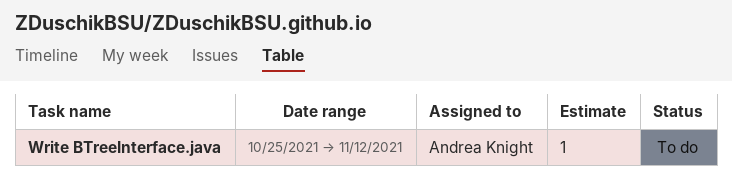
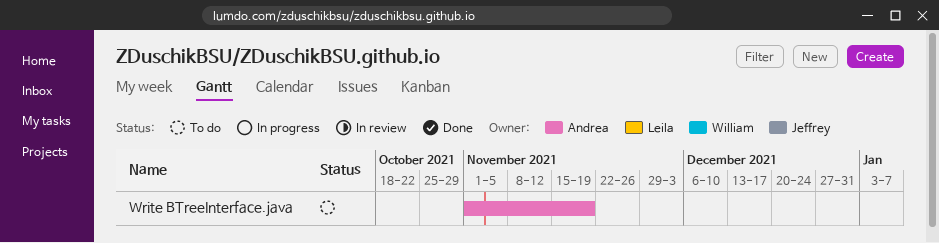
Write BTreeInterface.java, start: Oct 25 -> Nov 1
Write BTreeInterface.java, due: Nov 12 -> Nov 19

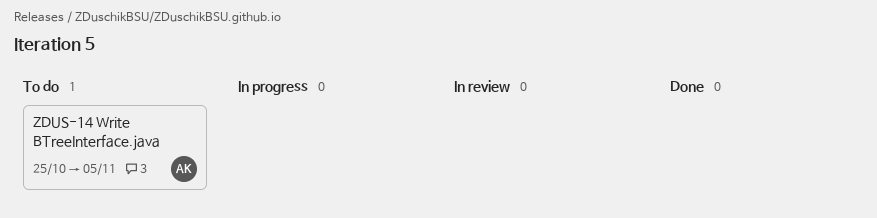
Write BTreeInterface.java, start: Nov 1 -> Oct 25
Write BTreeInterface.java, due: Nov 19 -> Nov 5

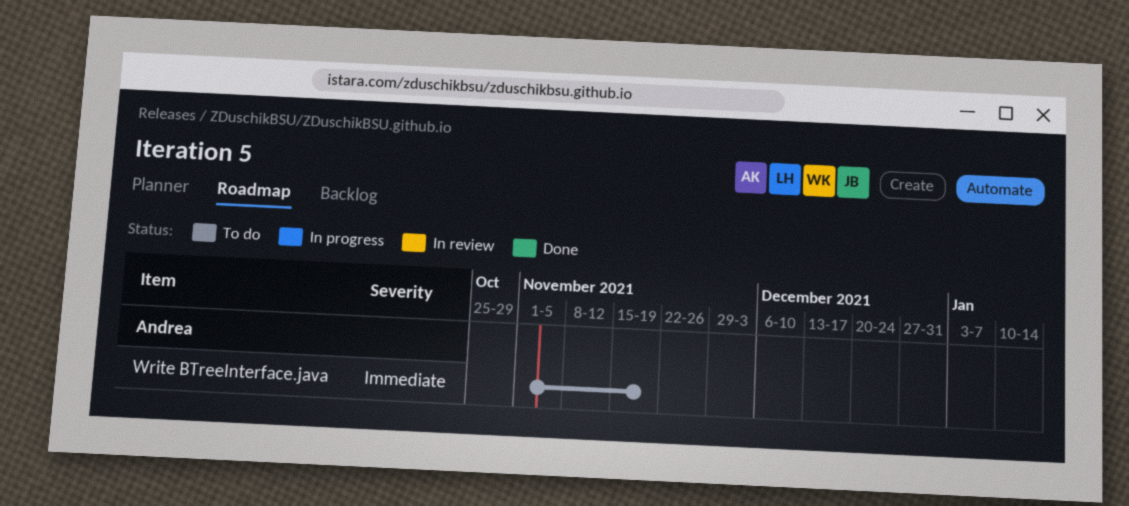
Write BTreeInterface.java, start: Oct 25 -> Nov 1
Write BTreeInterface.java, due: Nov 5 -> Nov 19

